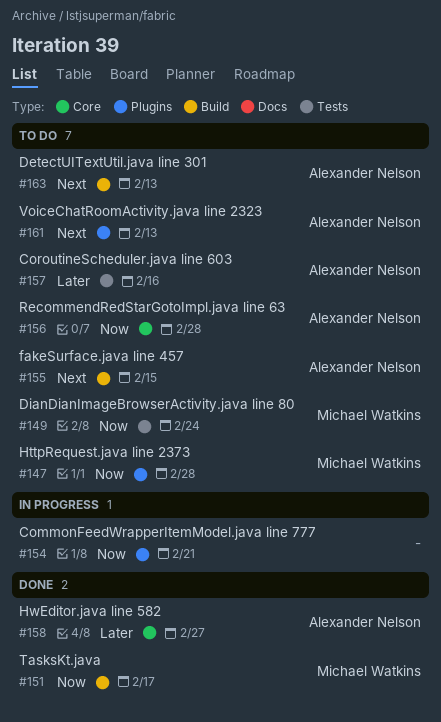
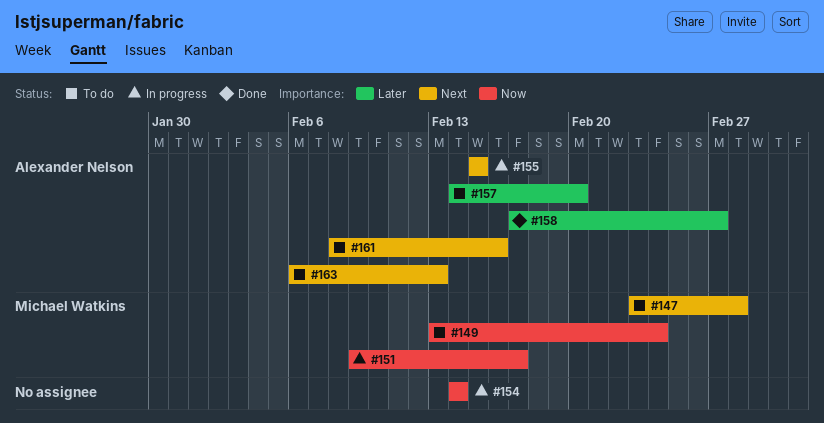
#147, priority: Now -> Next
#151, status: Done -> In progress
#154, due: Feb 21 -> Feb 14
#155, status: To do -> In progress
#156: present -> none
#157, due: Feb 16 -> Feb 20
#161, due: Feb 13 -> Feb 16

